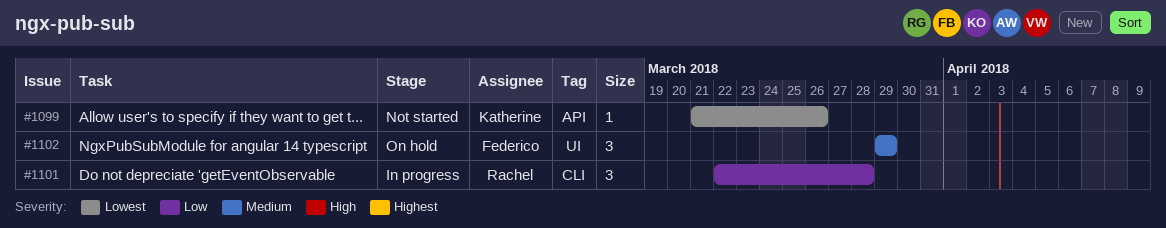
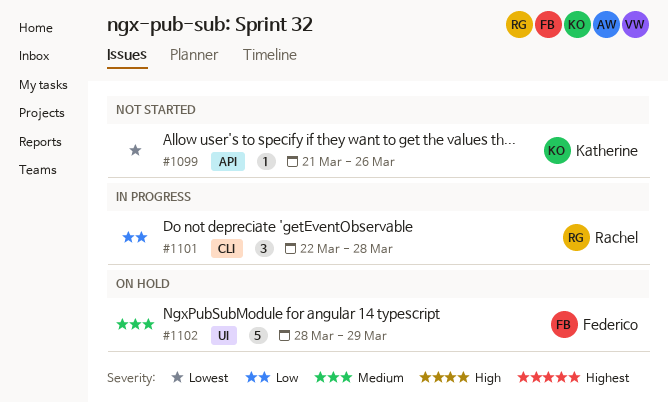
#1102, estimate: 3 -> 5
#1102, start: Mar 29 -> Mar 28

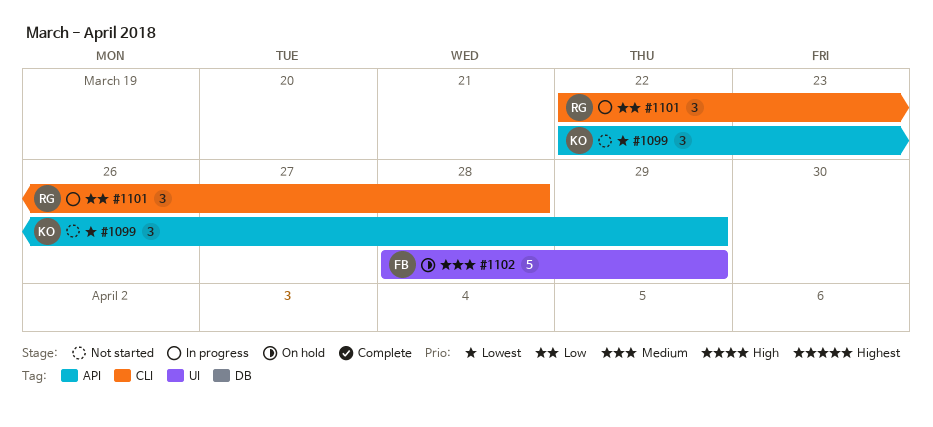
#1099, estimate: 1 -> 3
#1099, start: Mar 21 -> Mar 22
#1099, due: Mar 26 -> Mar 29

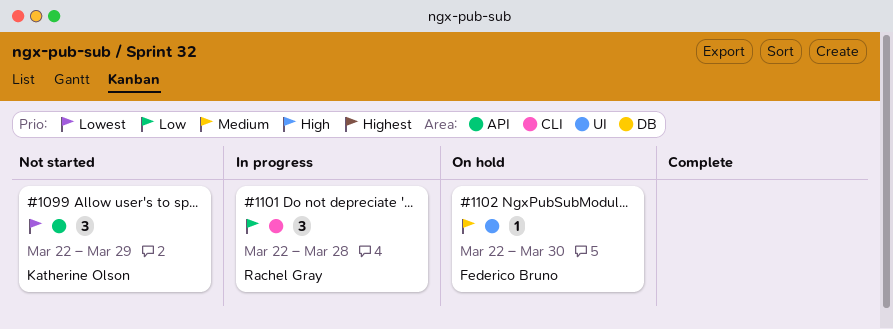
#1102, estimate: 5 -> 1
#1102, start: Mar 28 -> Mar 22
#1102, due: Mar 29 -> Mar 30

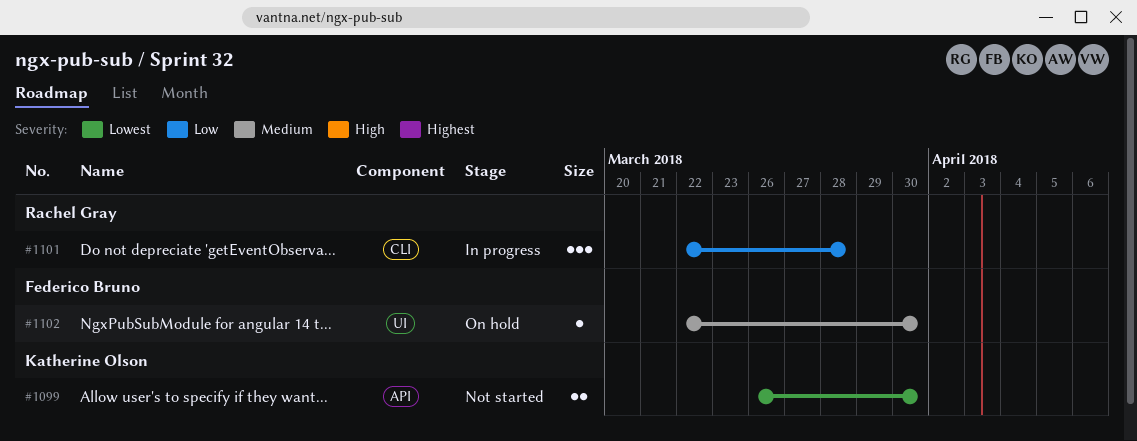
#1099, estimate: 3 -> 2
#1099, start: Mar 22 -> Mar 26
#1099, due: Mar 29 -> Mar 30

